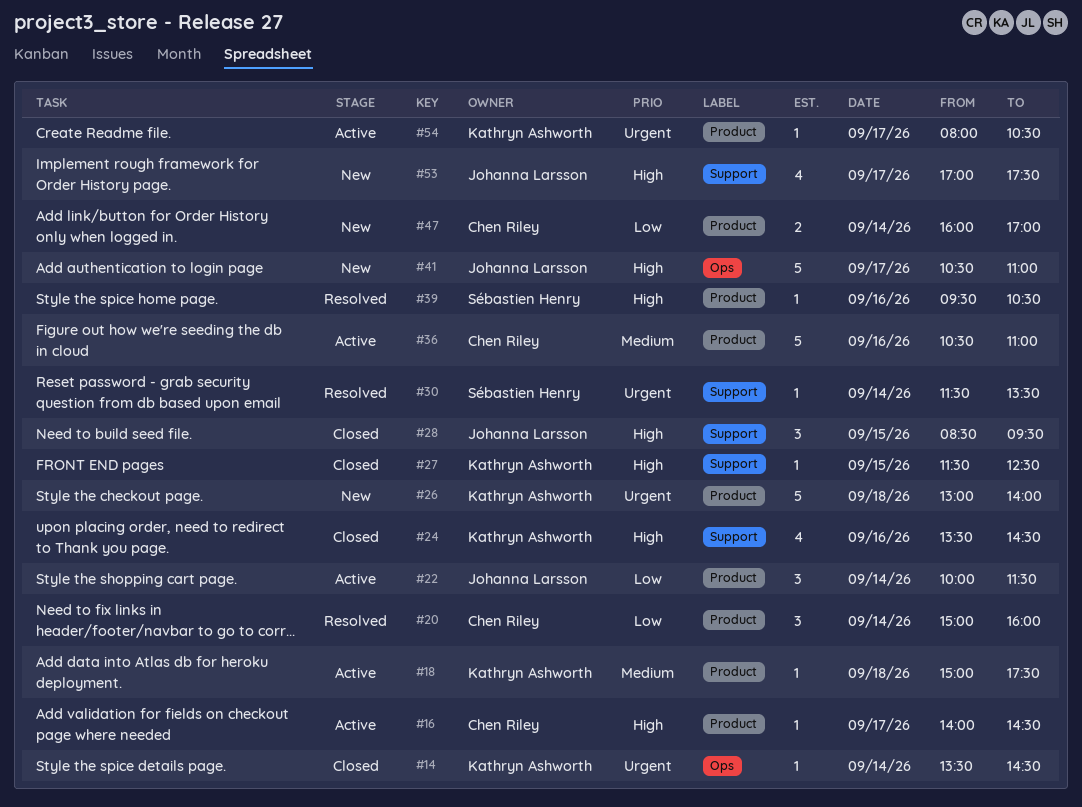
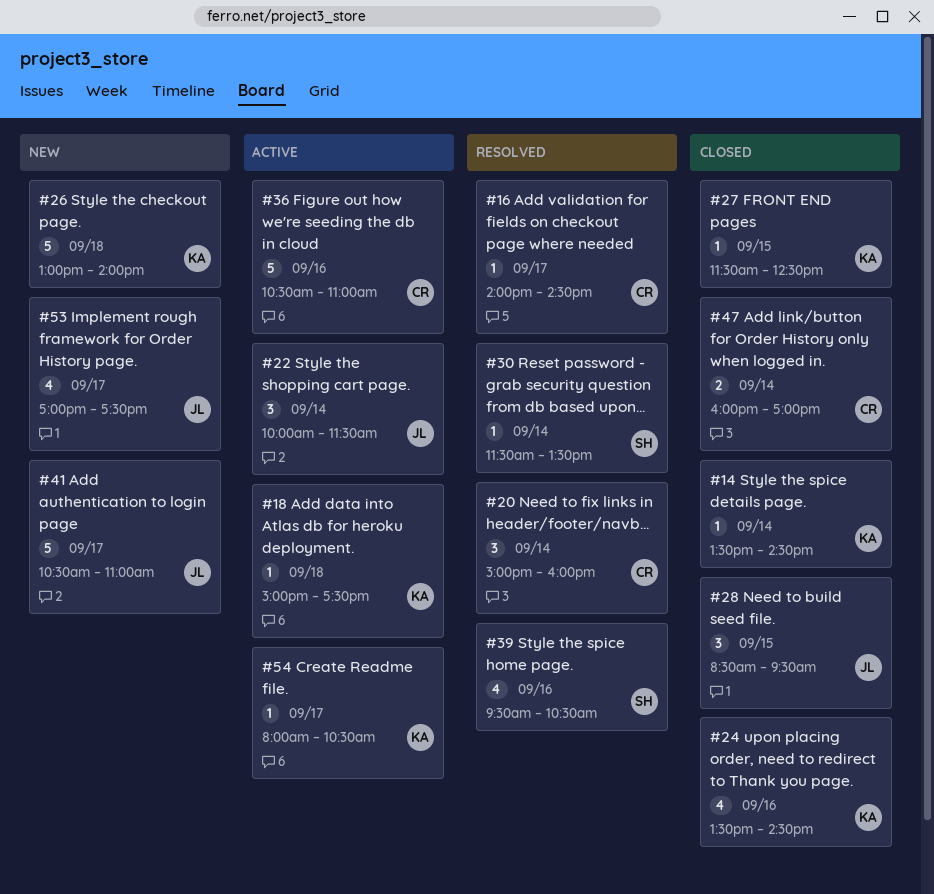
#16, status: Active -> Resolved
#39, estimate: 1 -> 4
#47, status: New -> Closed

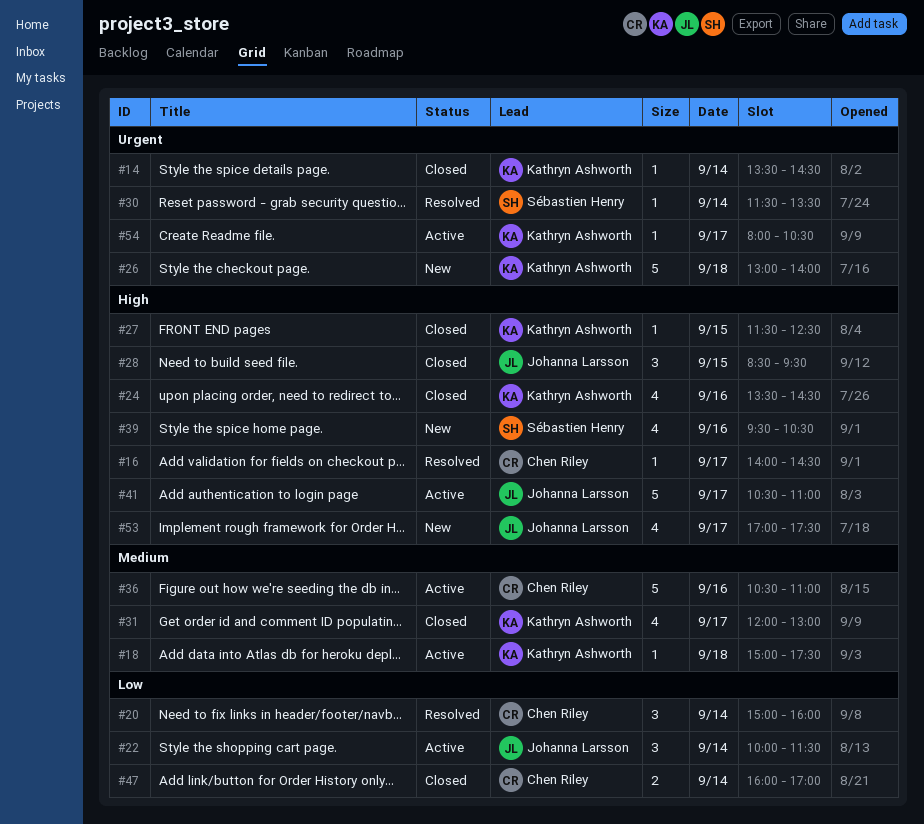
#31: none -> present
#39, status: Resolved -> New
#41, status: New -> Active

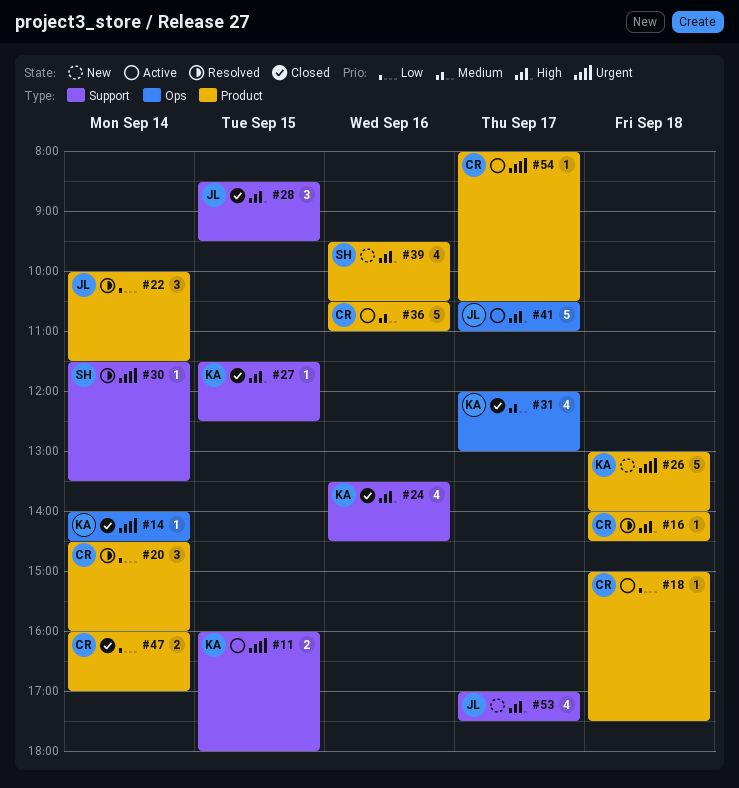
#11: none -> present
#14, begins: 13:30 -> 14:00
#16, day: Sep 17 -> Sep 18
#18, owner: Kathryn Ashworth -> Chen Riley
#18, priority: Medium -> Low
#20, begins: 15:00 -> 14:30
#22, status: Active -> Resolved
#54, owner: Kathryn Ashworth -> Chen Riley

